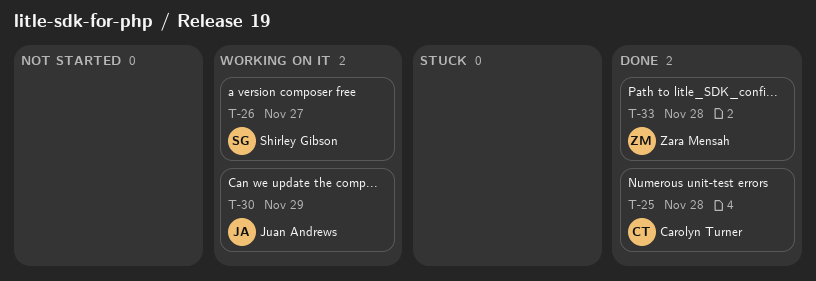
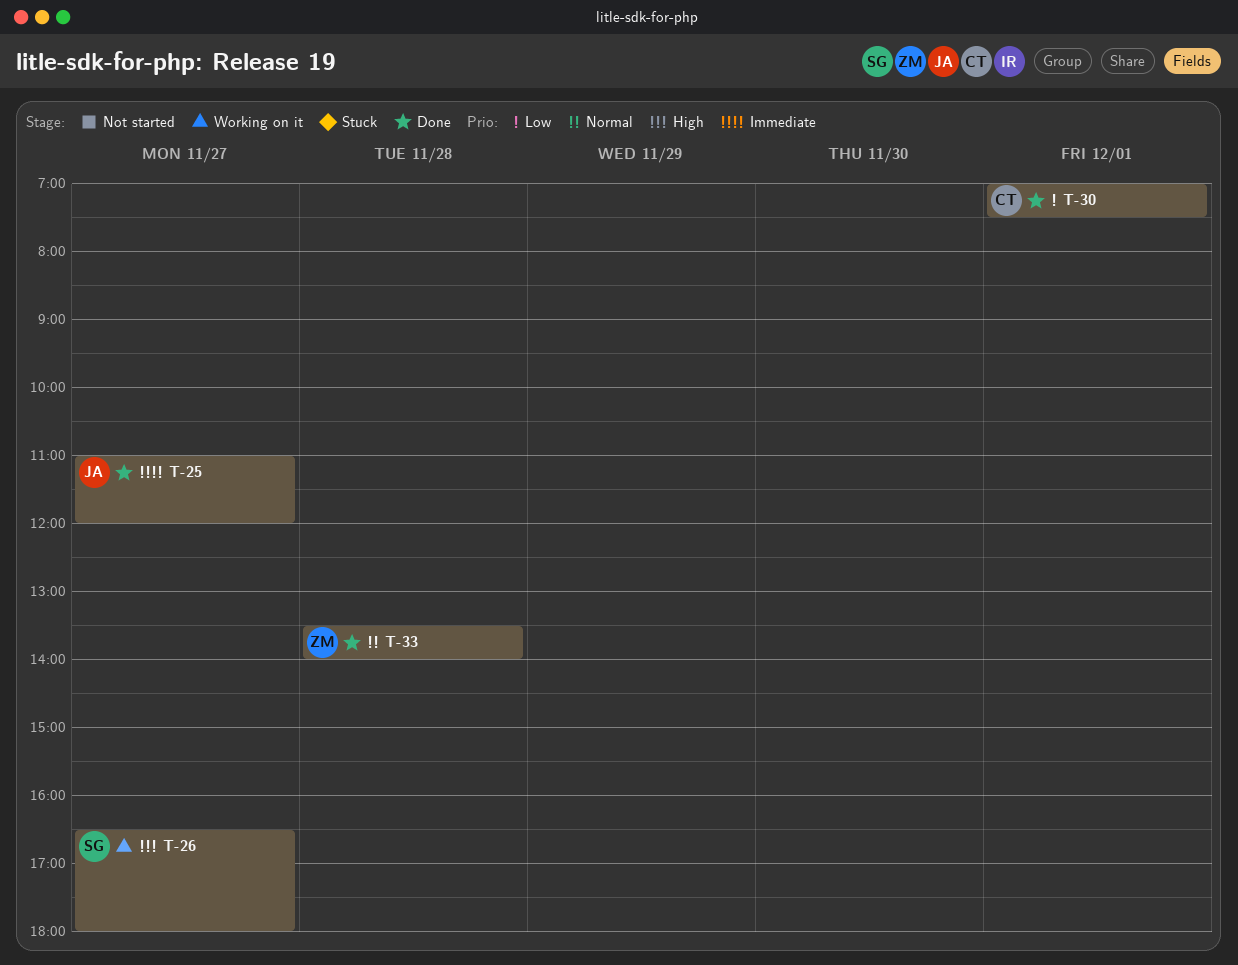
T-25, owner: Carolyn Turner -> Juan Andrews
T-25, day: Nov 28 -> Nov 27
T-30, status: Working on it -> Done
T-30, owner: Juan Andrews -> Carolyn Turner
T-30, day: Nov 29 -> Dec 1

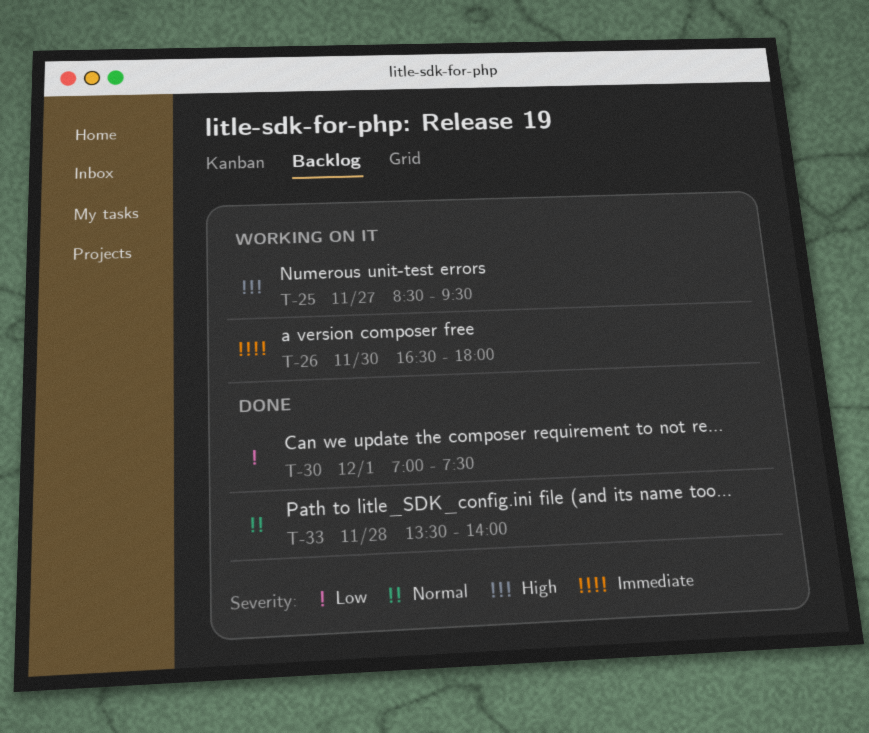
T-25, status: Done -> Working on it
T-25, priority: Immediate -> High
T-25, begins: 11:00 -> 08:30
T-25, ends: 12:00 -> 09:30
T-26, priority: High -> Immediate
T-26, day: Nov 27 -> Nov 30

